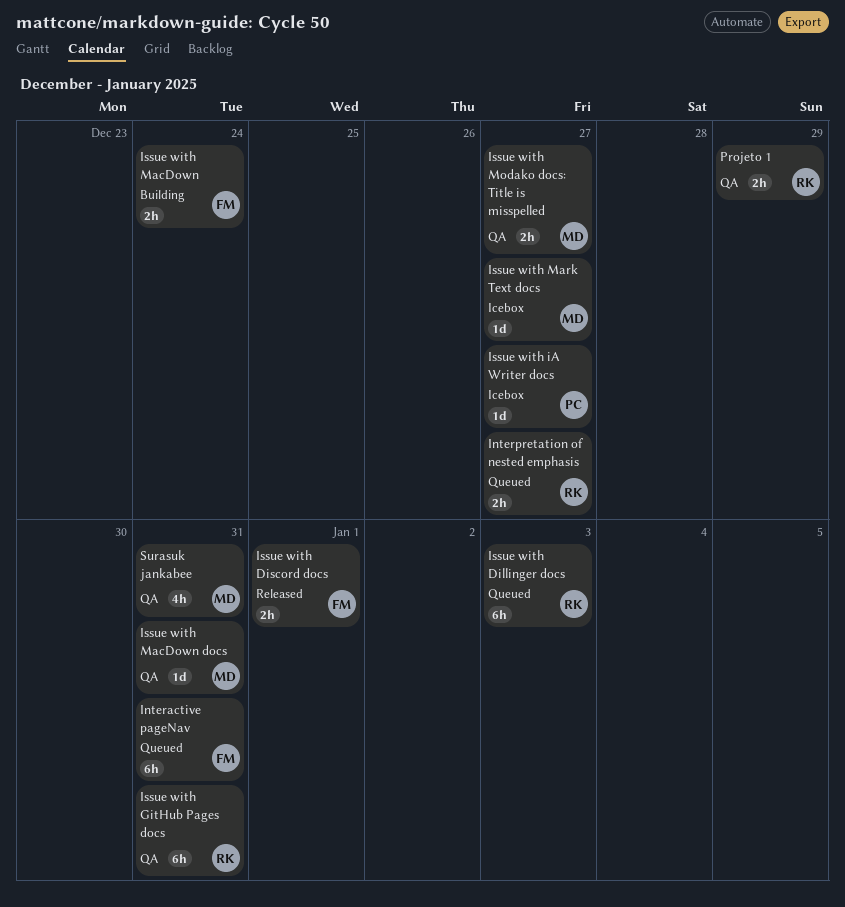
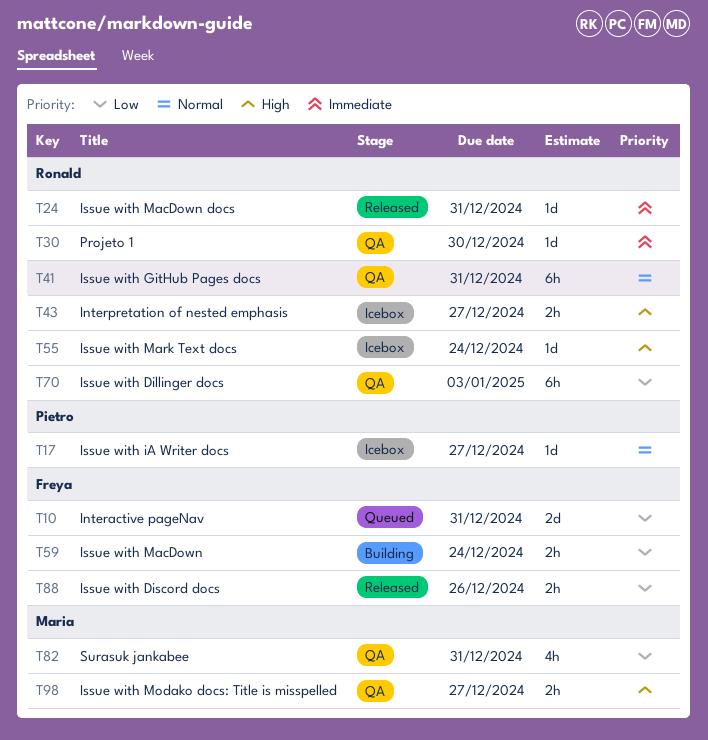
Interactive pageNav, estimate: 6h -> 2d
Interpretation of nested emphasis, status: Queued -> Icebox
Issue with Dillinger docs, status: Queued -> QA
Issue with Discord docs, due: Jan 1 -> Dec 26
Issue with MacDown docs, status: QA -> Released
Issue with MacDown docs, owner: Maria -> Ronald
Issue with Mark Text docs, owner: Maria -> Ronald
Issue with Mark Text docs, due: Dec 27 -> Dec 24
Projeto 1, estimate: 2h -> 1d
Projeto 1, due: Dec 29 -> Dec 30

